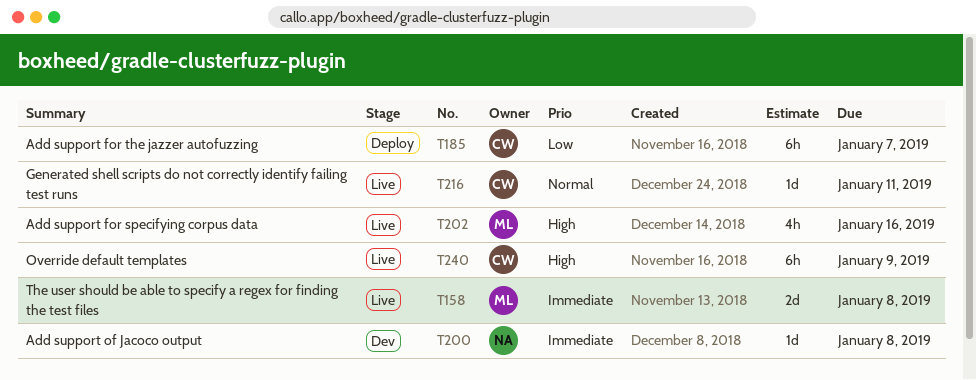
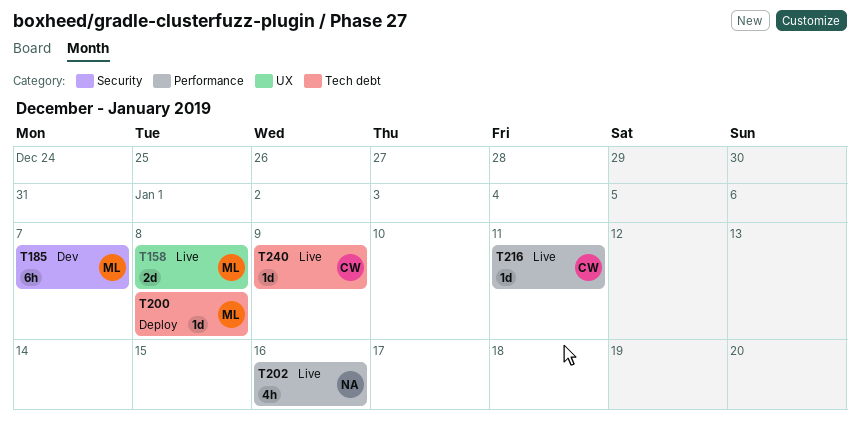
T185, status: Deploy -> Dev
T185, owner: CW -> ML
T200, status: Dev -> Deploy
T200, owner: NA -> ML
T202, owner: ML -> NA
T240, estimate: 6h -> 1d

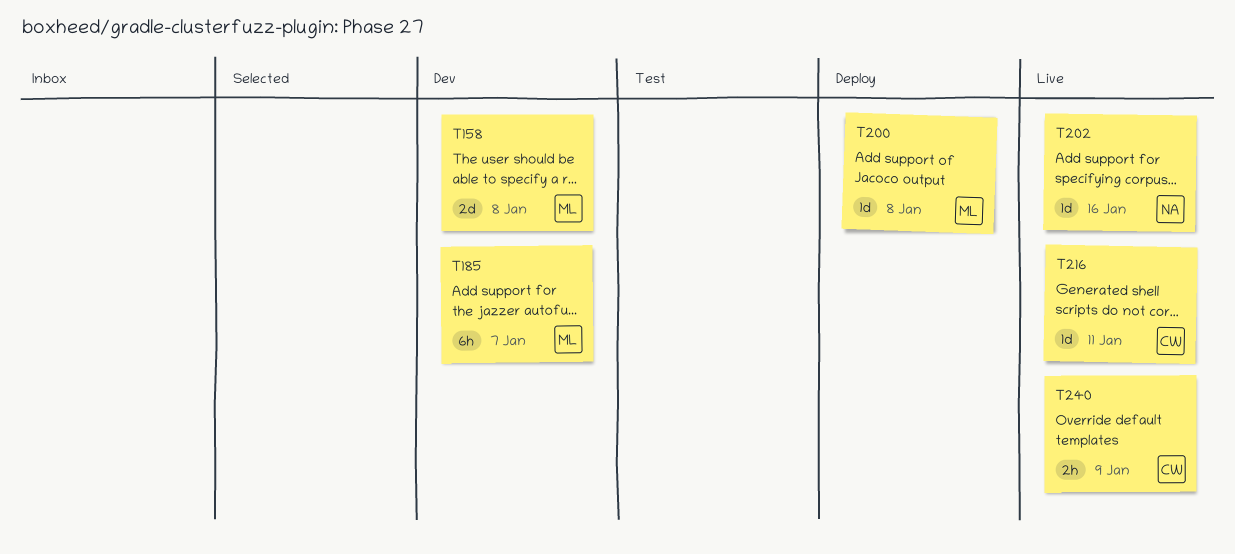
T158, status: Live -> Dev
T202, estimate: 4h -> 1d
T240, estimate: 1d -> 2h

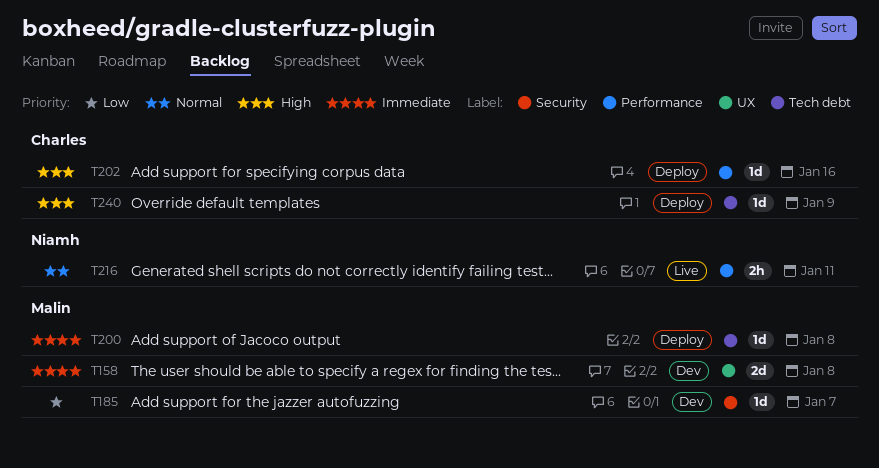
T185, estimate: 6h -> 1d
T202, status: Live -> Deploy
T202, owner: Niamh -> Charles
T216, owner: Charles -> Niamh
T216, estimate: 1d -> 2h
T240, status: Live -> Deploy
T240, estimate: 2h -> 1d

